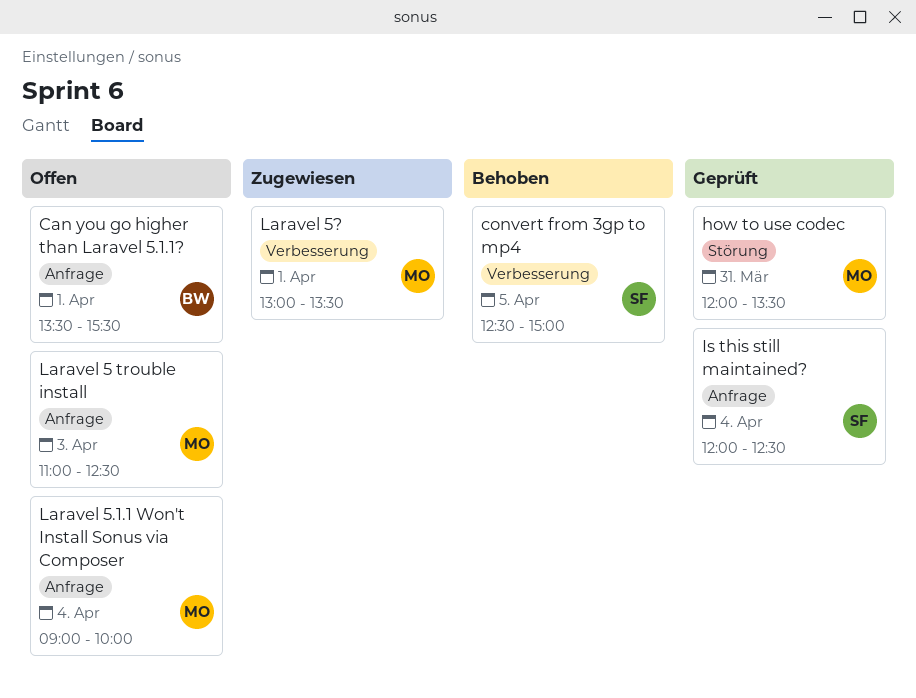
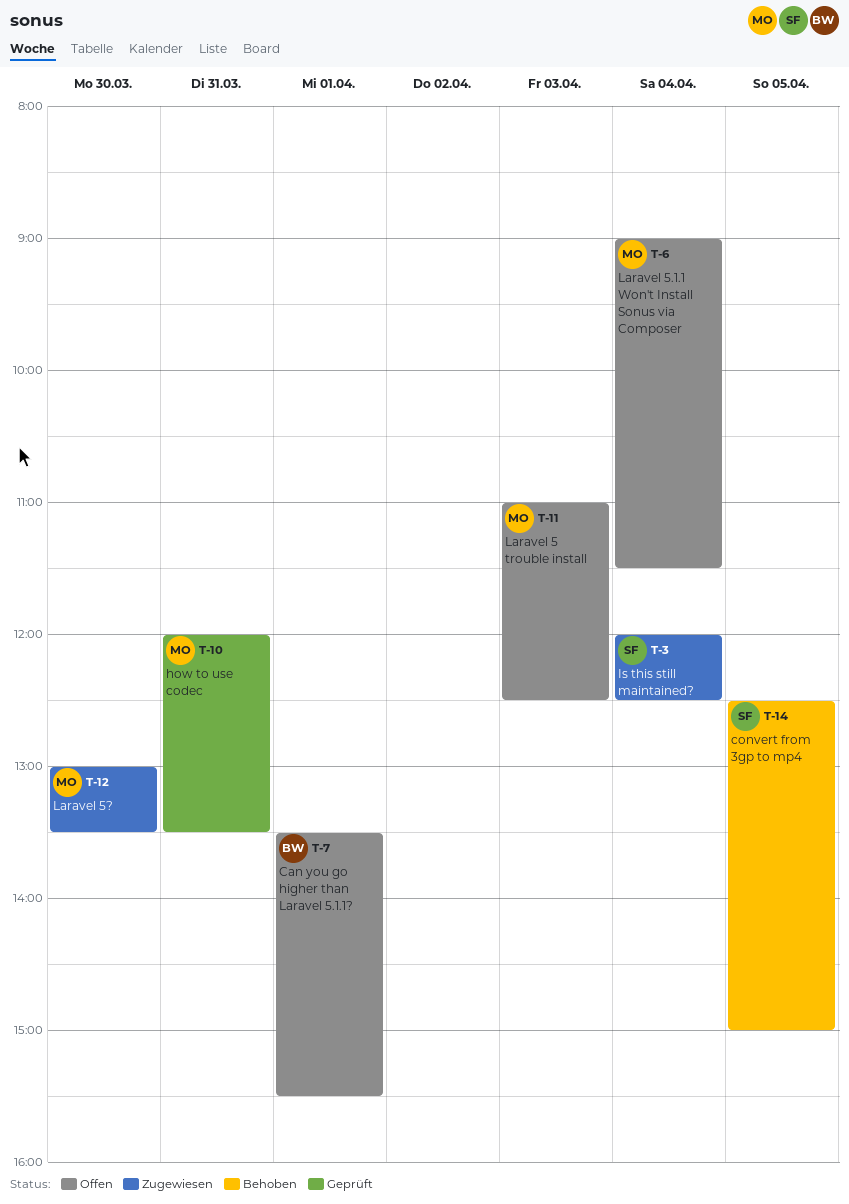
Is this still maintained?, status: Geprüft -> Zugewiesen
Laravel 5.1.1 Won't Install Sonus via Composer, ends: 10:00 -> 11:30
Laravel 5?, day: Apr 1 -> Mar 30

